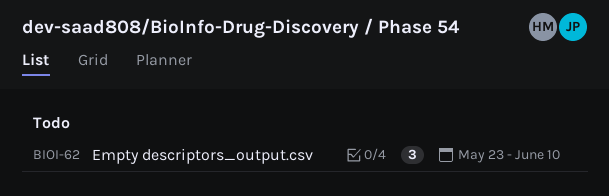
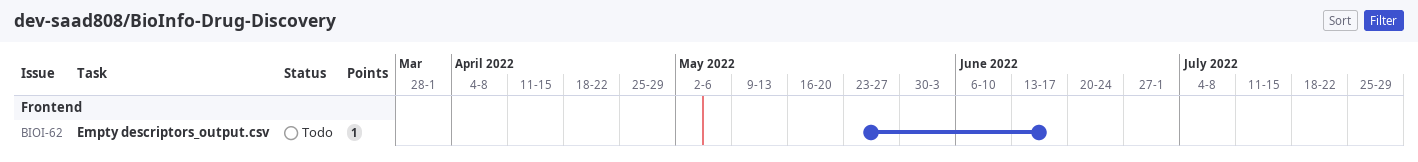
BIOI-62, estimate: 3 -> 1
BIOI-62, due: Jun 10 -> Jun 17

